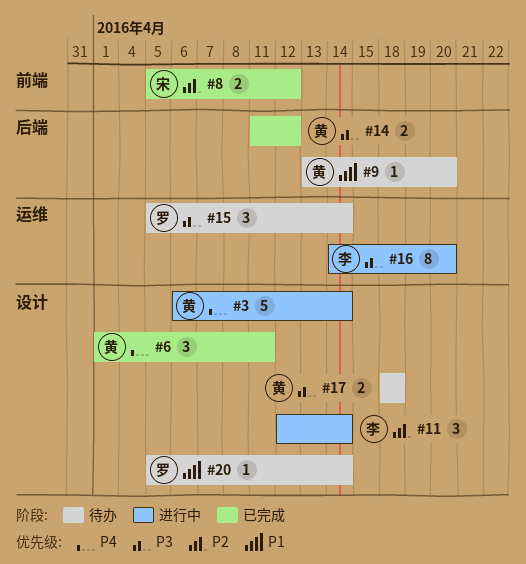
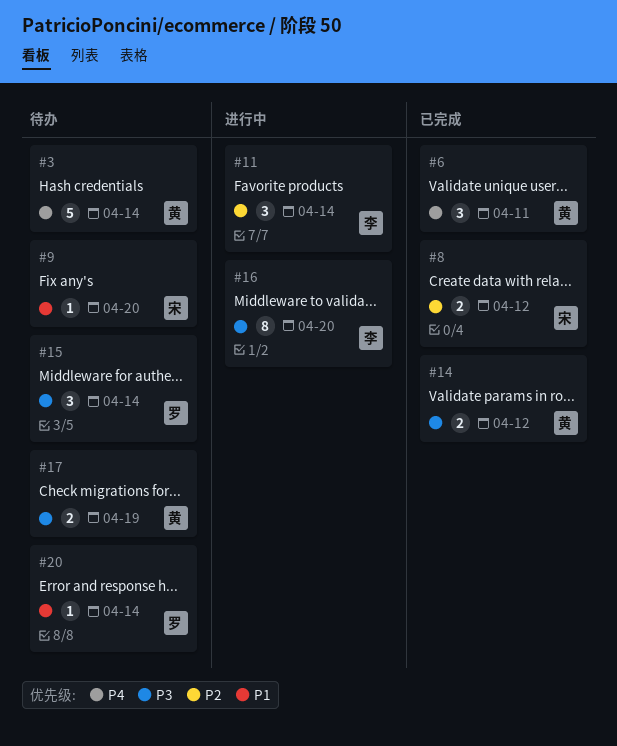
#3, status: 进行中 -> 待办
#9, owner: 黄 -> 宋
#17, due: Apr 18 -> Apr 19

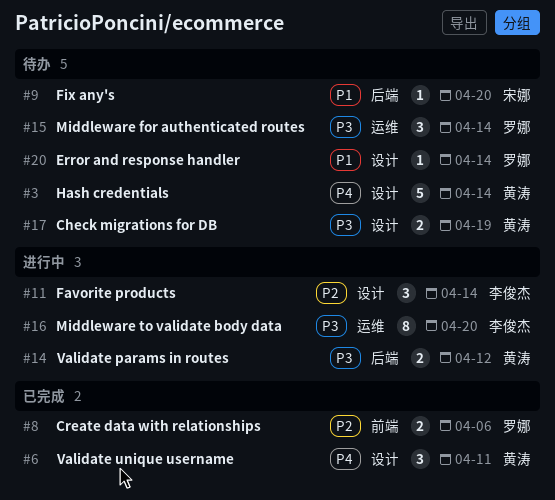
#8, owner: 宋娜 -> 罗娜
#8, due: Apr 12 -> Apr 6
#14, status: 已完成 -> 进行中

